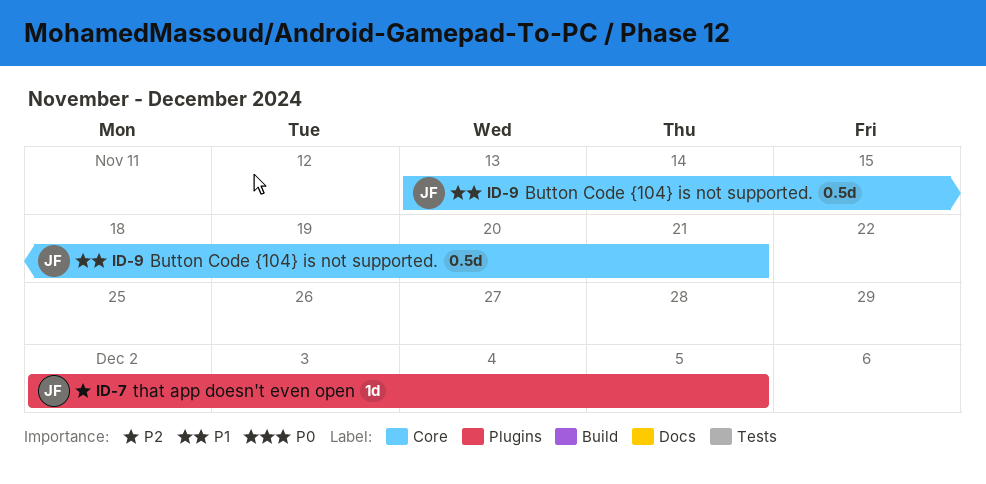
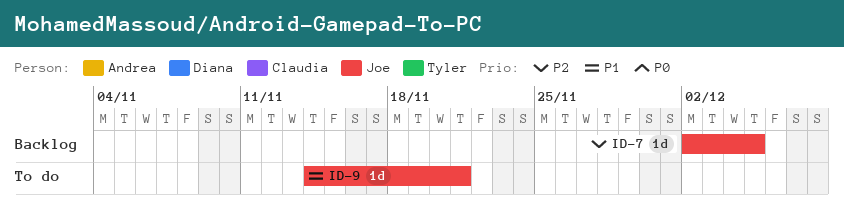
ID-9, estimate: 0.5d -> 1d
ID-9, start: Nov 13 -> Nov 14

